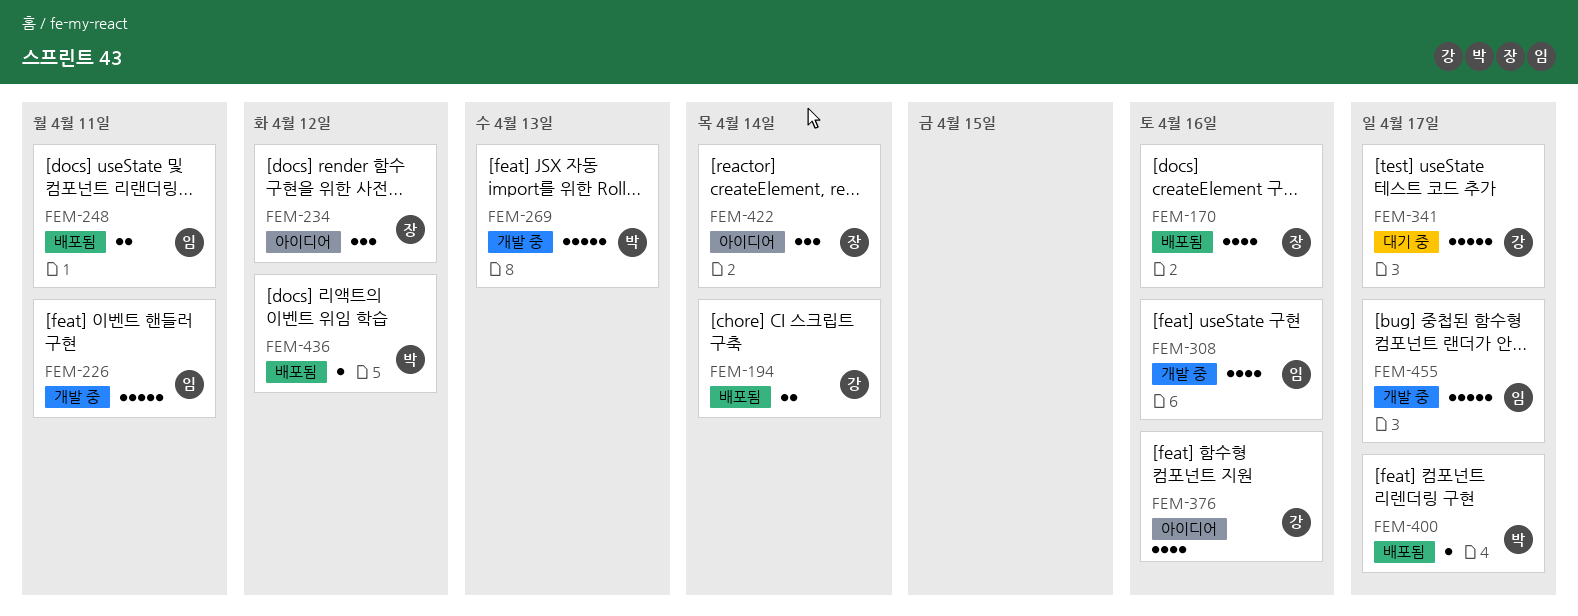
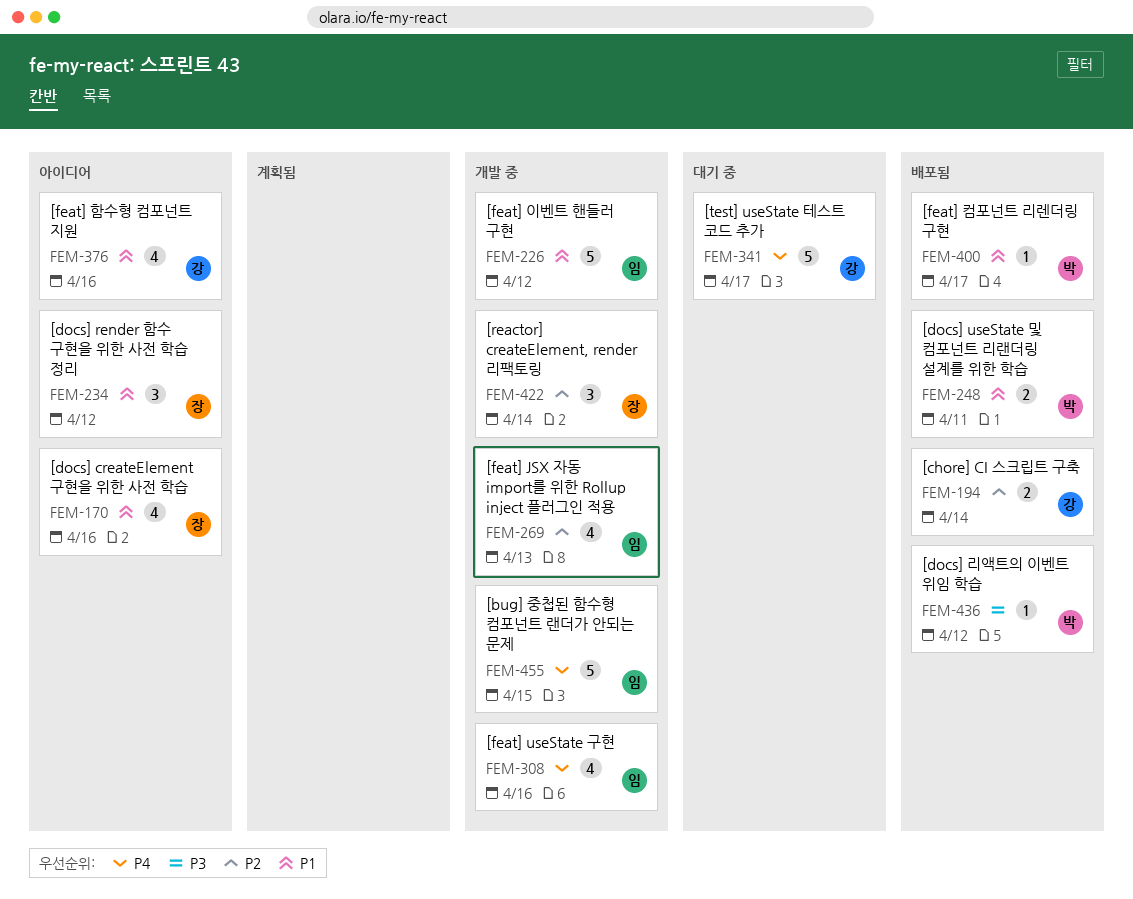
FEM-170, status: 배포됨 -> 아이디어
FEM-226, due: Apr 11 -> Apr 12
FEM-248, owner: 임 -> 박
FEM-269, owner: 박 -> 임
FEM-269, estimate: 5 -> 4
FEM-422, status: 아이디어 -> 개발 중
FEM-455, due: Apr 17 -> Apr 15

